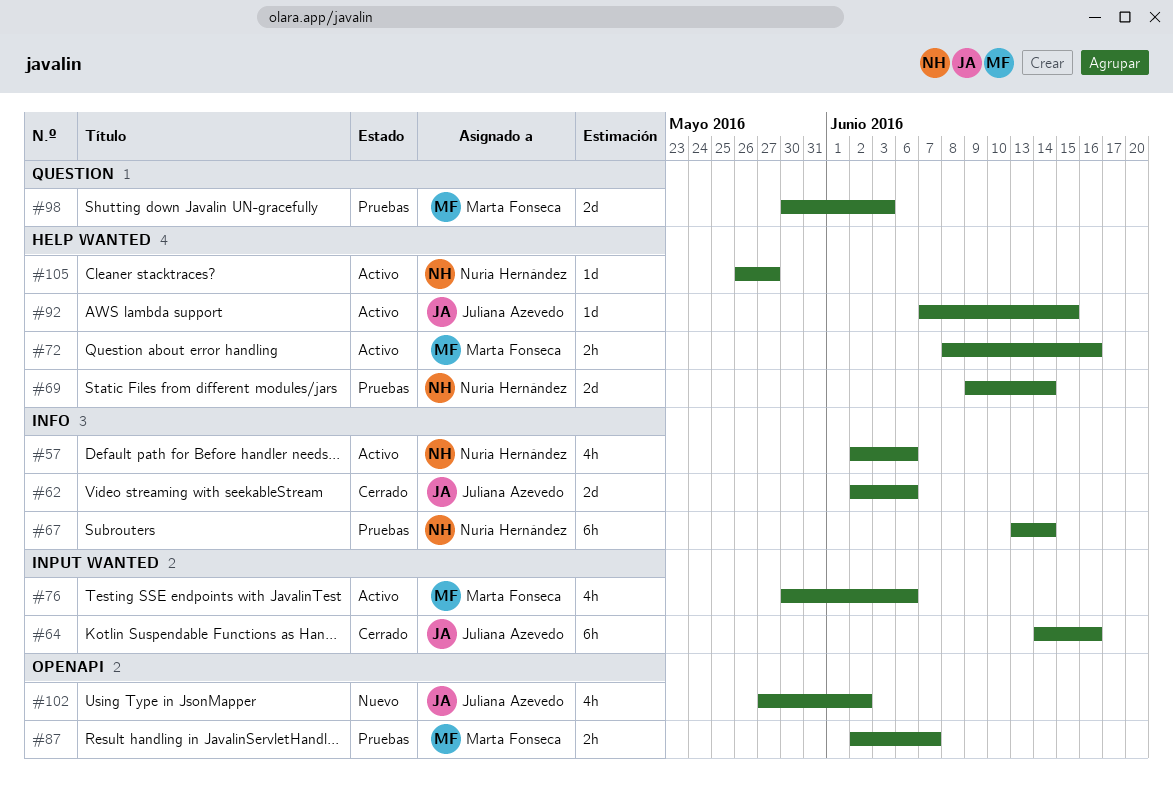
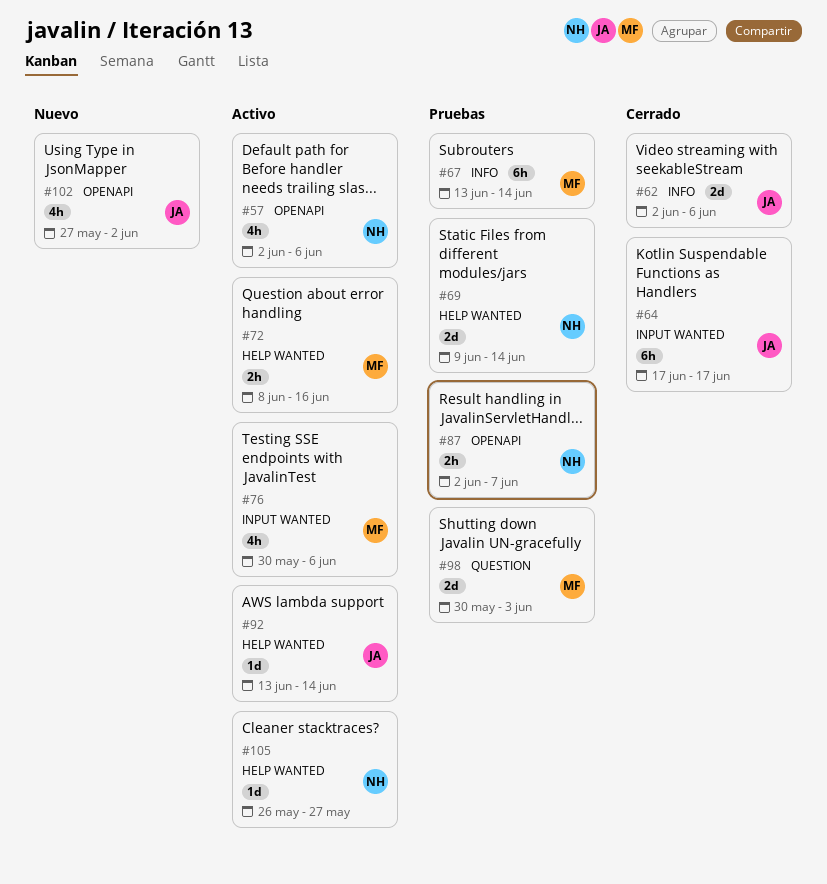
#57, label: INFO -> OPENAPI
#64, start: Jun 14 -> Jun 17
#64, due: Jun 16 -> Jun 17
#67, owner: Nuria Hernández -> Marta Fonseca
#87, owner: Marta Fonseca -> Nuria Hernández
#92, start: Jun 7 -> Jun 13
#92, due: Jun 15 -> Jun 14

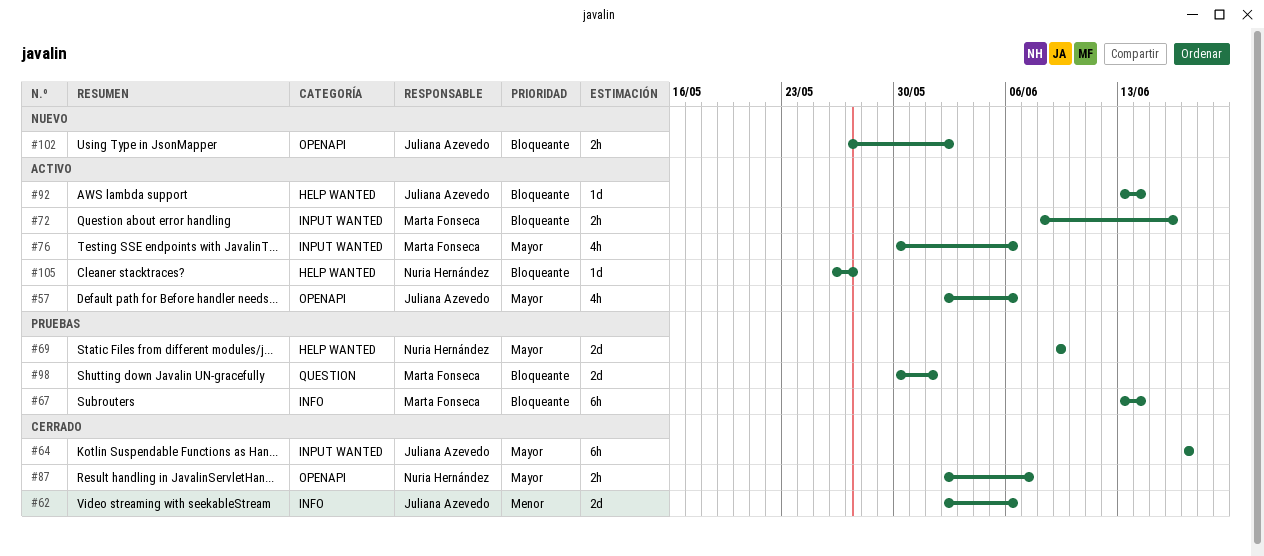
#57, owner: Nuria Hernández -> Juliana Azevedo
#69, due: Jun 14 -> Jun 9
#72, label: HELP WANTED -> INPUT WANTED
#87, status: Pruebas -> Cerrado
#98, due: Jun 3 -> Jun 1
#102, estimate: 4h -> 2h

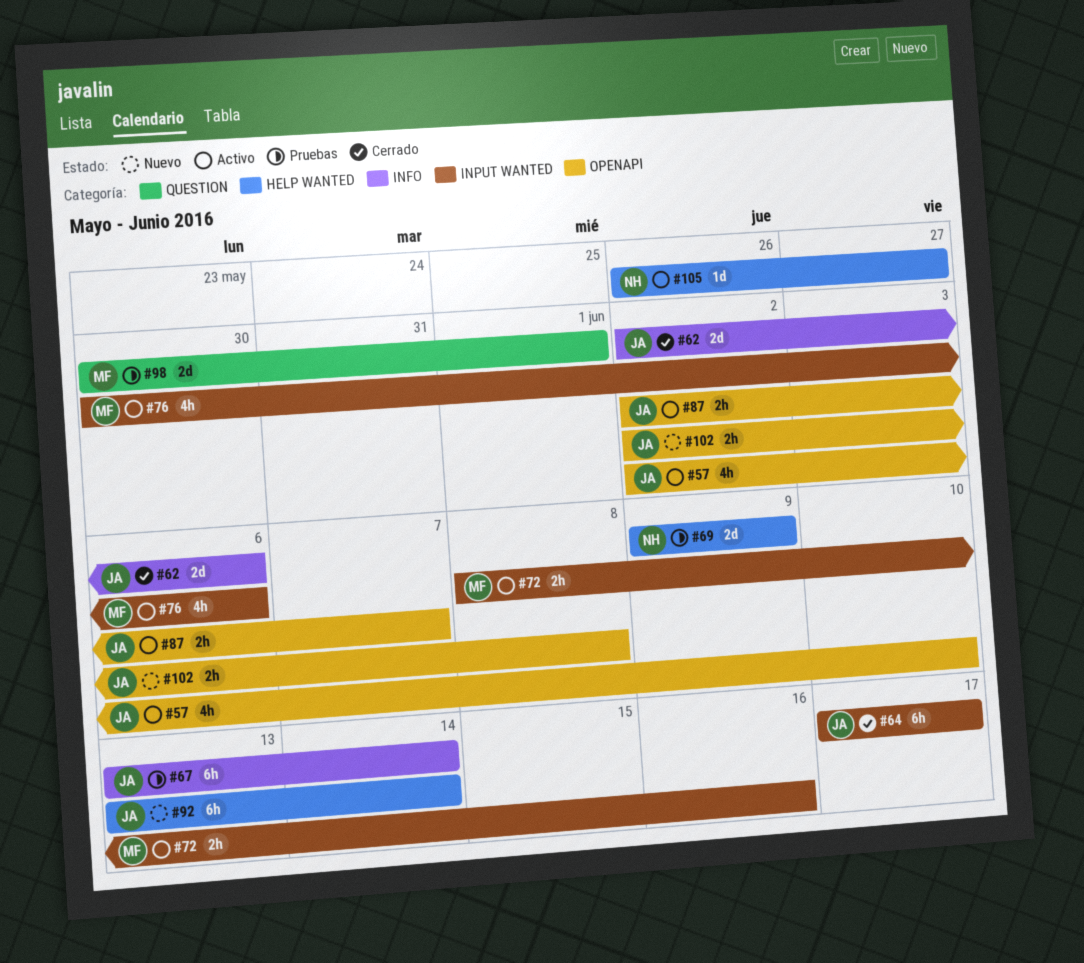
#57, due: Jun 6 -> Jun 10
#67, owner: Marta Fonseca -> Juliana Azevedo
#87, status: Cerrado -> Activo
#87, owner: Nuria Hernández -> Juliana Azevedo
#92, status: Activo -> Nuevo
#92, estimate: 1d -> 6h
#102, start: May 27 -> Jun 2
#102, due: Jun 2 -> Jun 8

